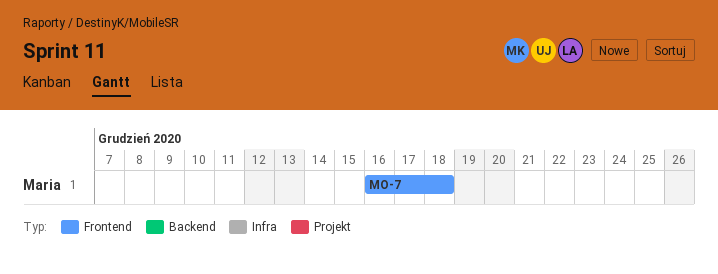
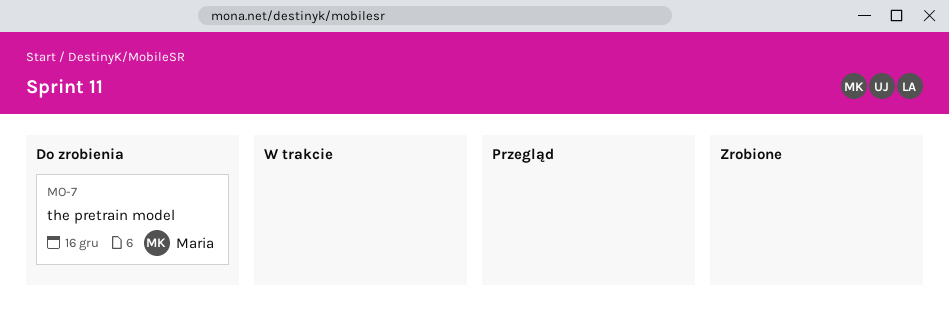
MO-7, due: Dec 18 -> Dec 16

